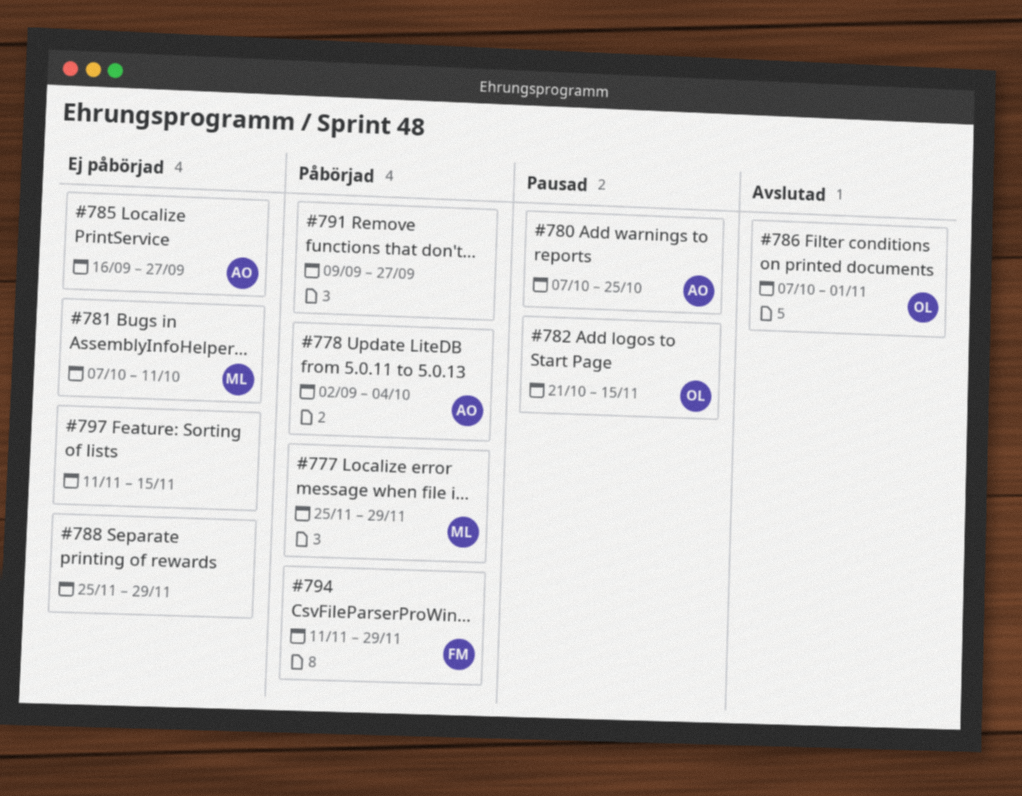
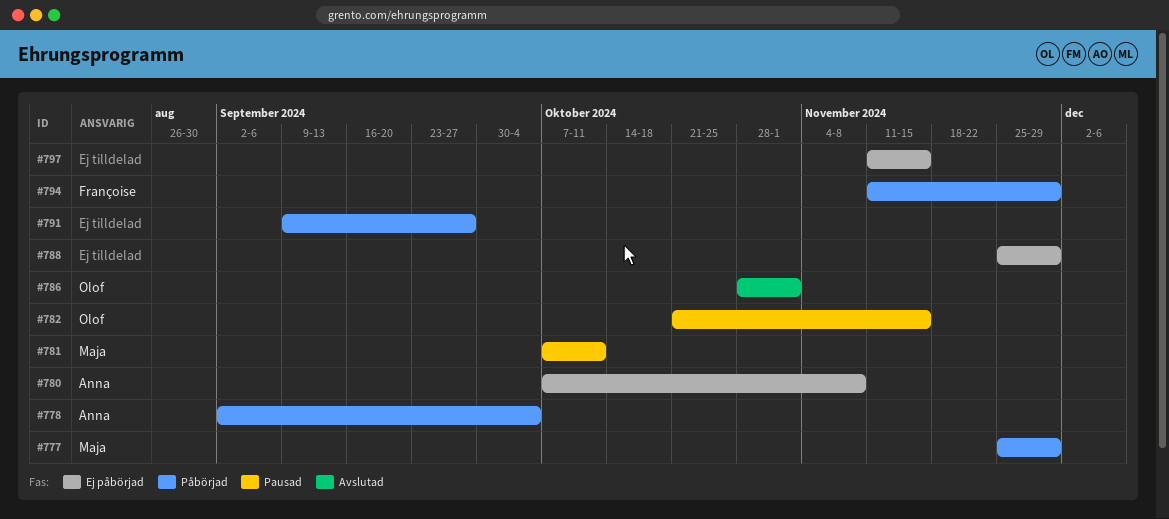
#780, status: Pausad -> Ej påbörjad
#780, due: Oct 25 -> Nov 8
#781, status: Ej påbörjad -> Pausad
#785: present -> none
#786, start: Oct 7 -> Oct 28

